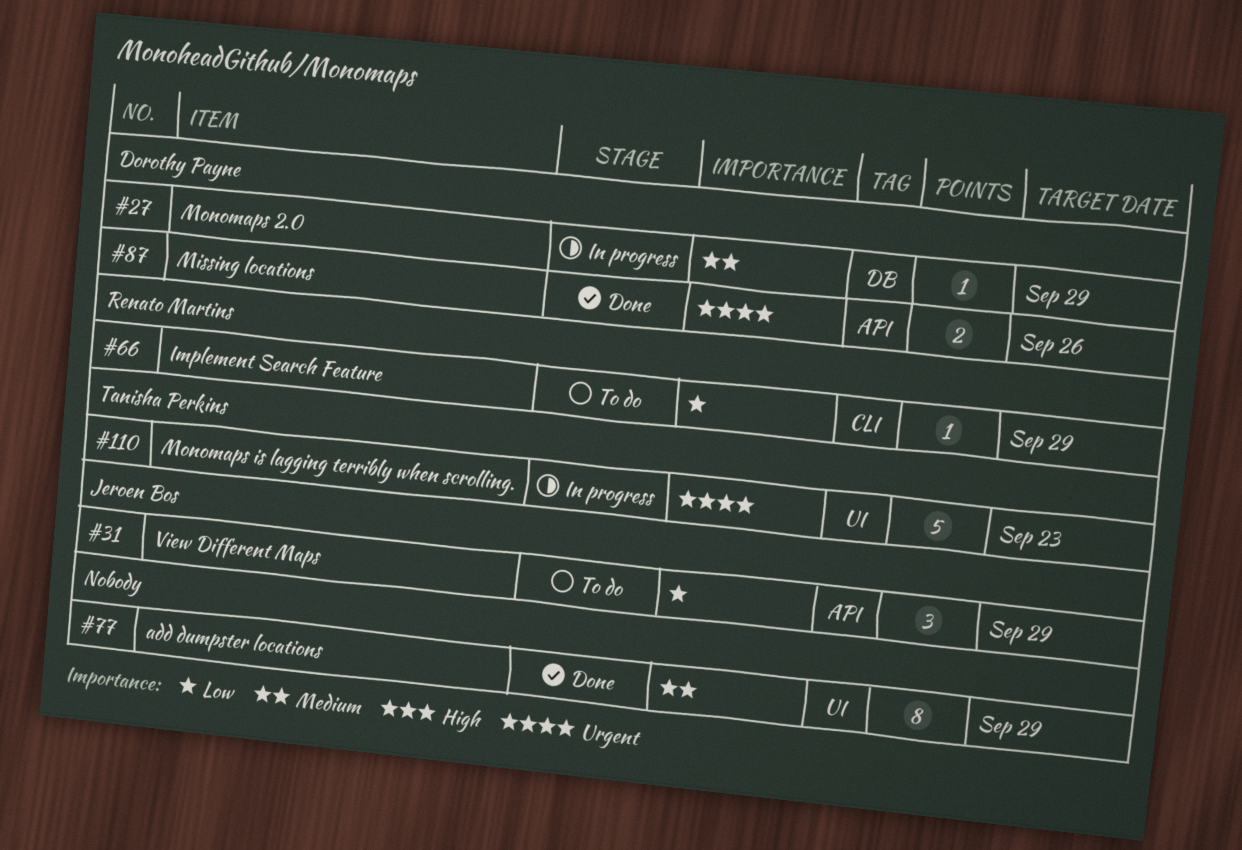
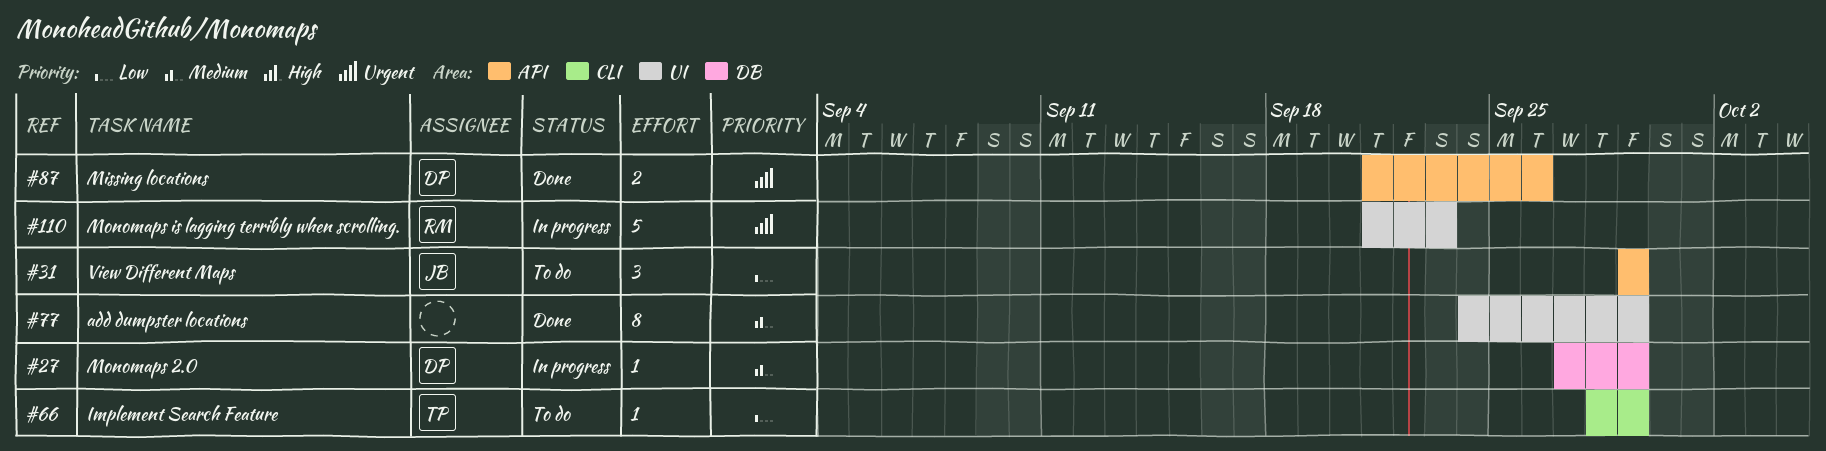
#66, owner: Renato Martins -> Tanisha Perkins
#110, owner: Tanisha Perkins -> Renato Martins

